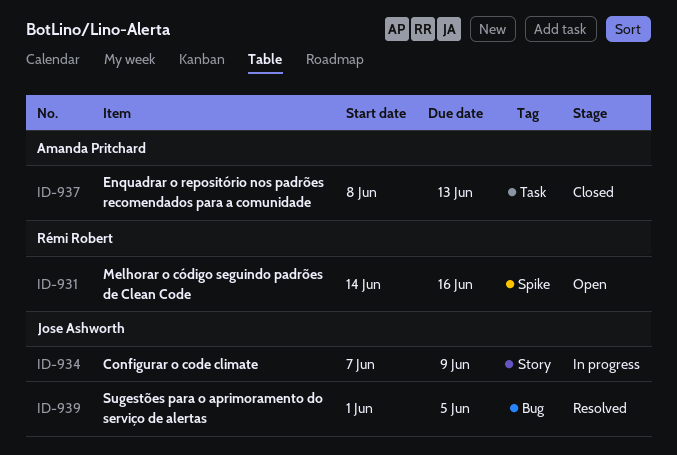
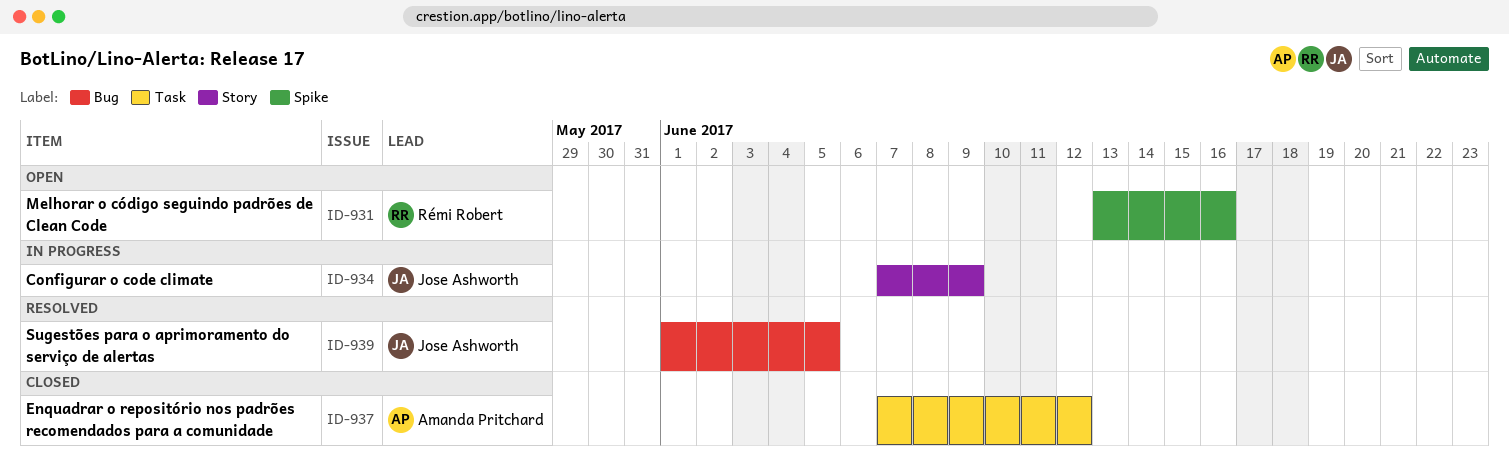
ID-931, start: Jun 14 -> Jun 13
ID-937, start: Jun 8 -> Jun 7
ID-937, due: Jun 13 -> Jun 12

